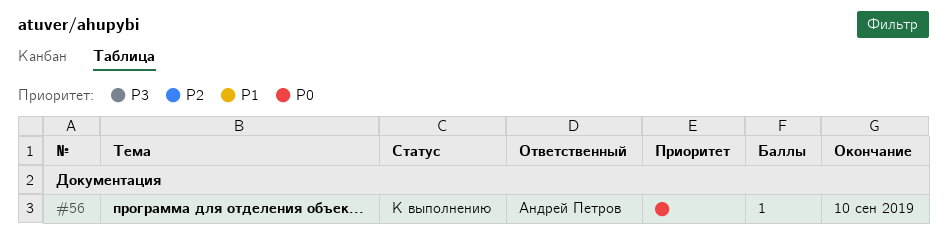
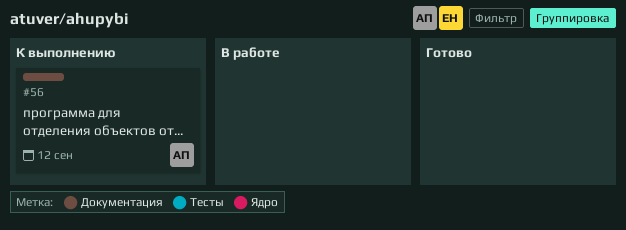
#56, due: Sep 10 -> Sep 12

